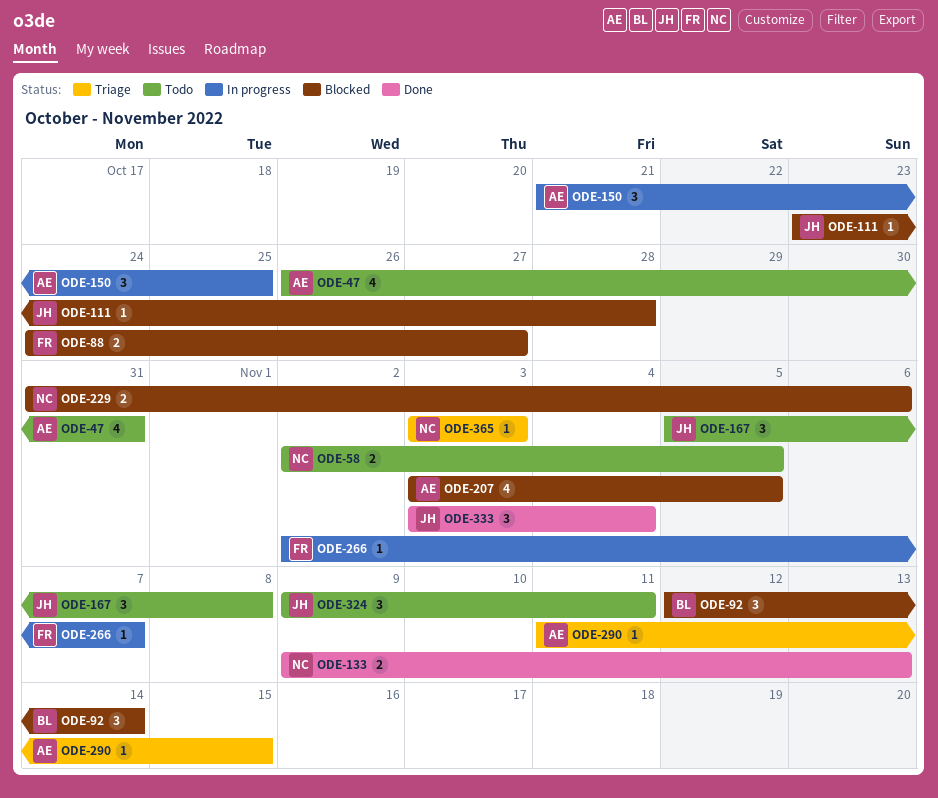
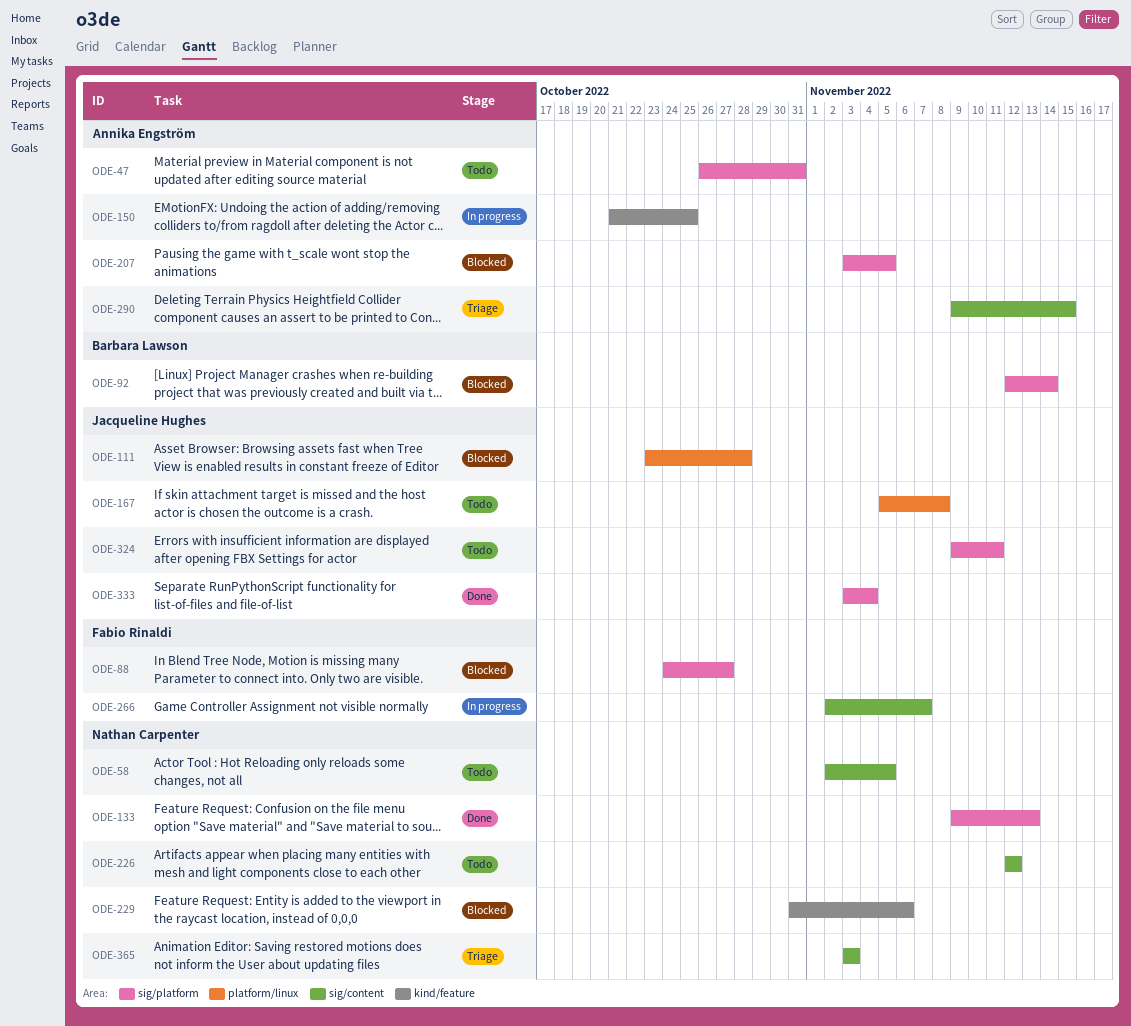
ODE-226: none -> present
ODE-290, start: Nov 11 -> Nov 9

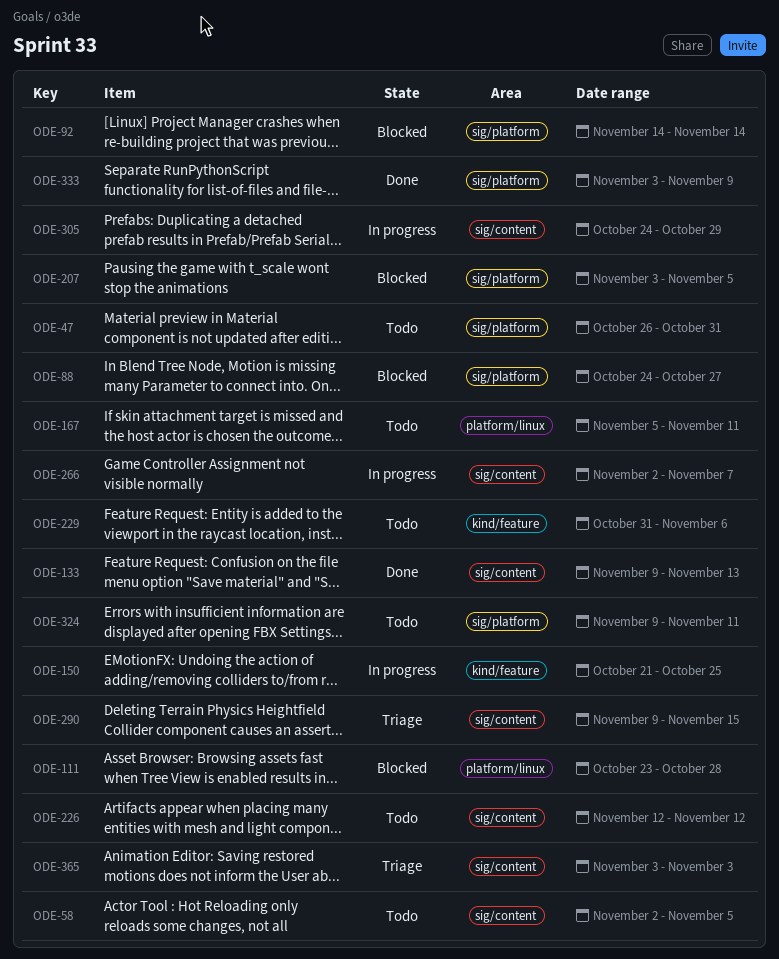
ODE-92, start: Nov 12 -> Nov 14
ODE-133, label: sig/platform -> sig/content
ODE-167, due: Nov 8 -> Nov 11
ODE-229, status: Blocked -> Todo
ODE-305: none -> present
ODE-333, due: Nov 4 -> Nov 9

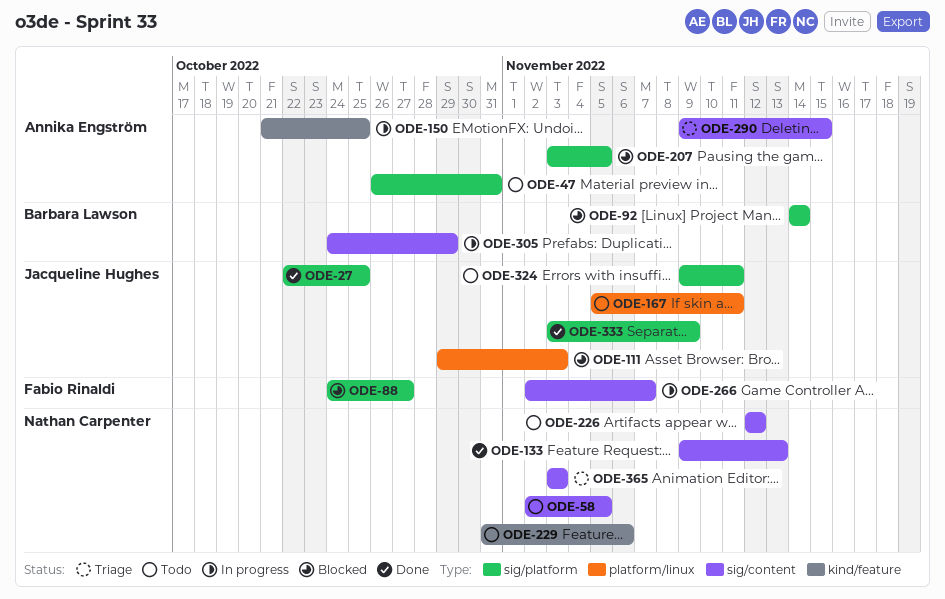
ODE-27: none -> present
ODE-111, start: Oct 23 -> Oct 29
ODE-111, due: Oct 28 -> Nov 3

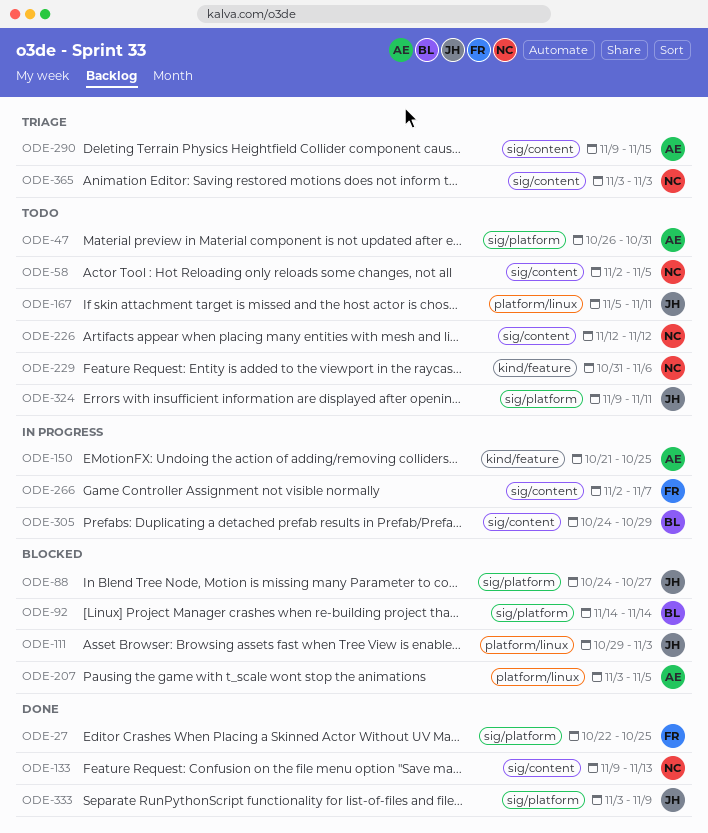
ODE-27, owner: Jacqueline Hughes -> Fabio Rinaldi
ODE-88, owner: Fabio Rinaldi -> Jacqueline Hughes
ODE-207, label: sig/platform -> platform/linux

